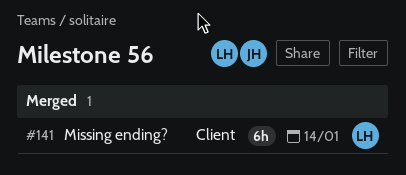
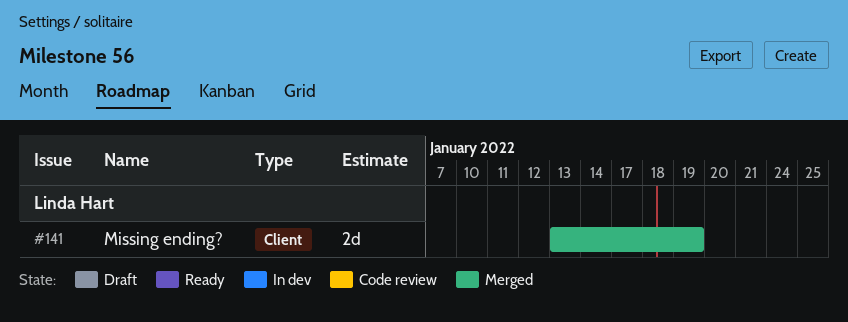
#141, estimate: 6h -> 2d
#141, due: Jan 14 -> Jan 19

